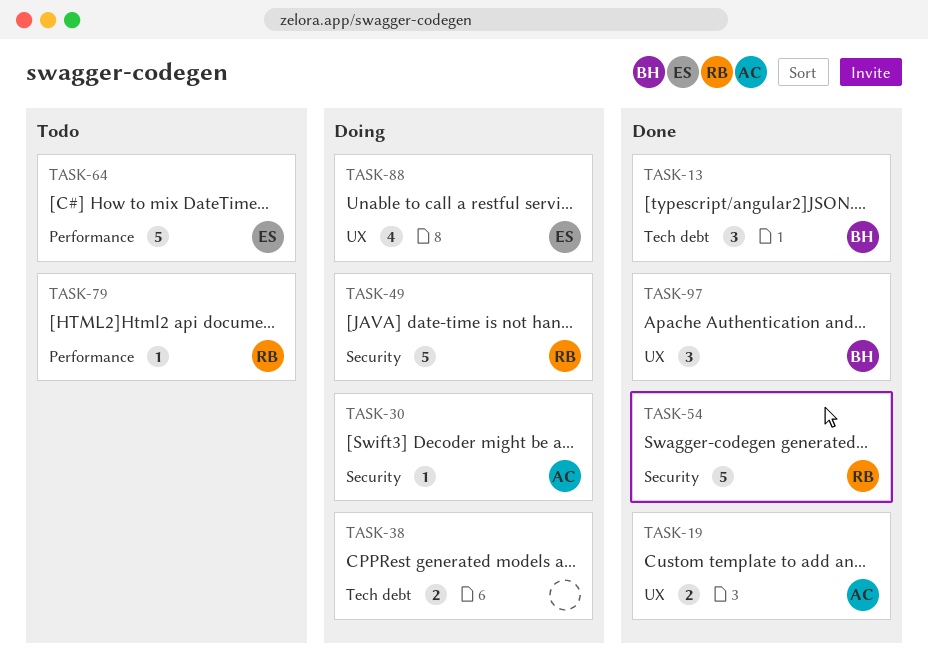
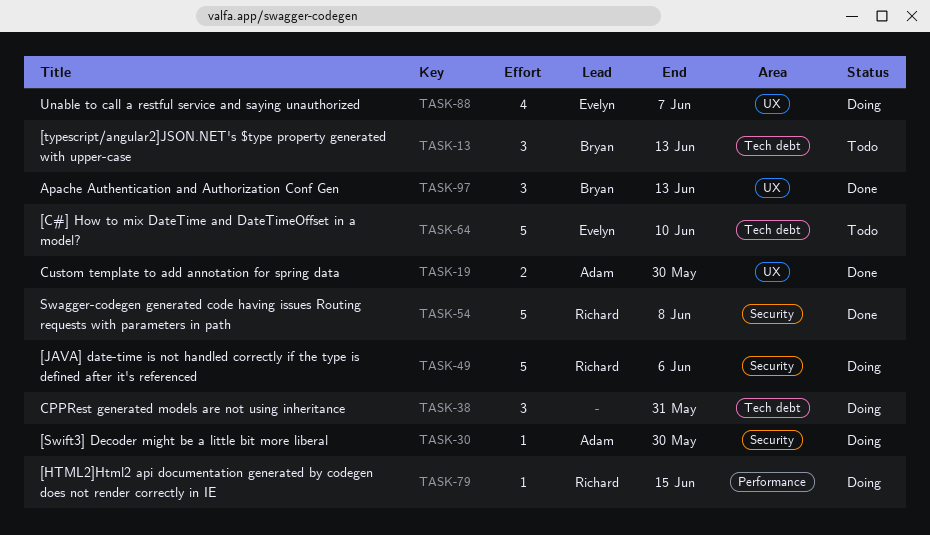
TASK-13, status: Done -> Todo
TASK-38, estimate: 2 -> 3
TASK-64, label: Performance -> Tech debt
TASK-79, status: Todo -> Doing

